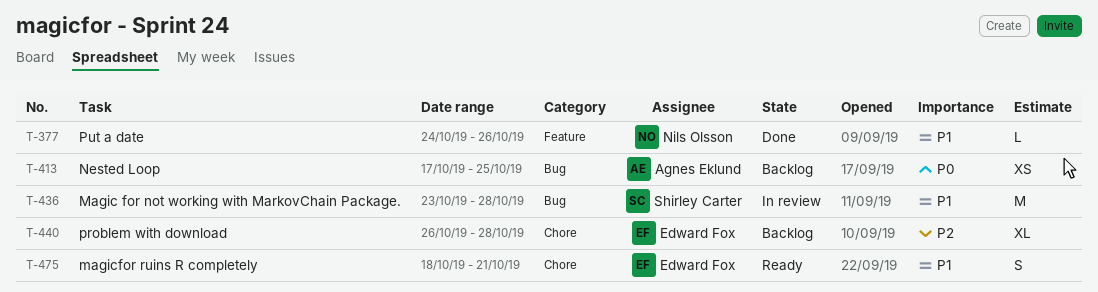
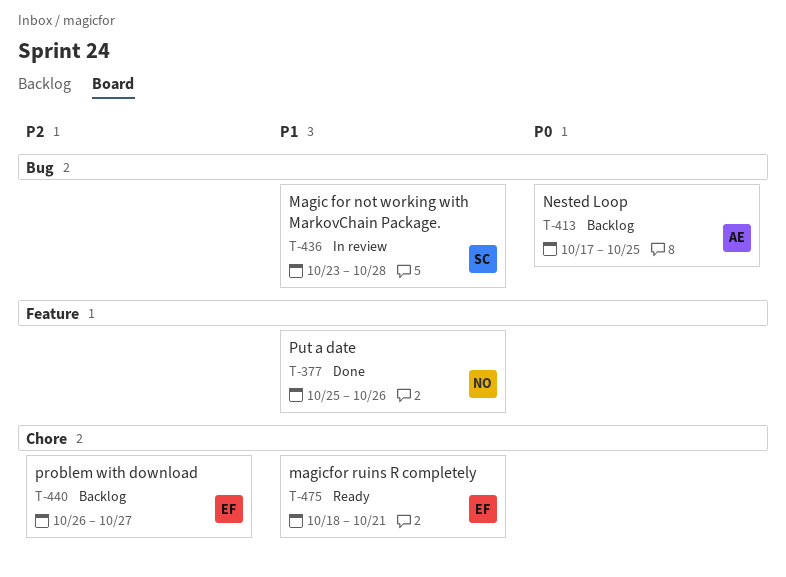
T-377, start: Oct 24 -> Oct 25
T-440, due: Oct 28 -> Oct 27

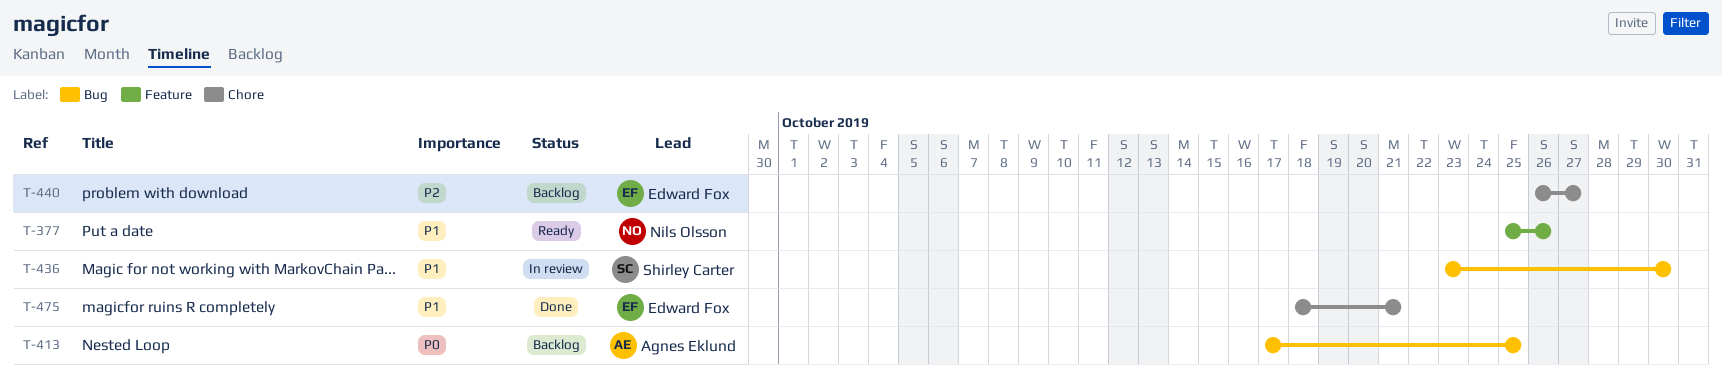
T-377, status: Done -> Ready
T-436, due: Oct 28 -> Oct 30
T-475, status: Ready -> Done

